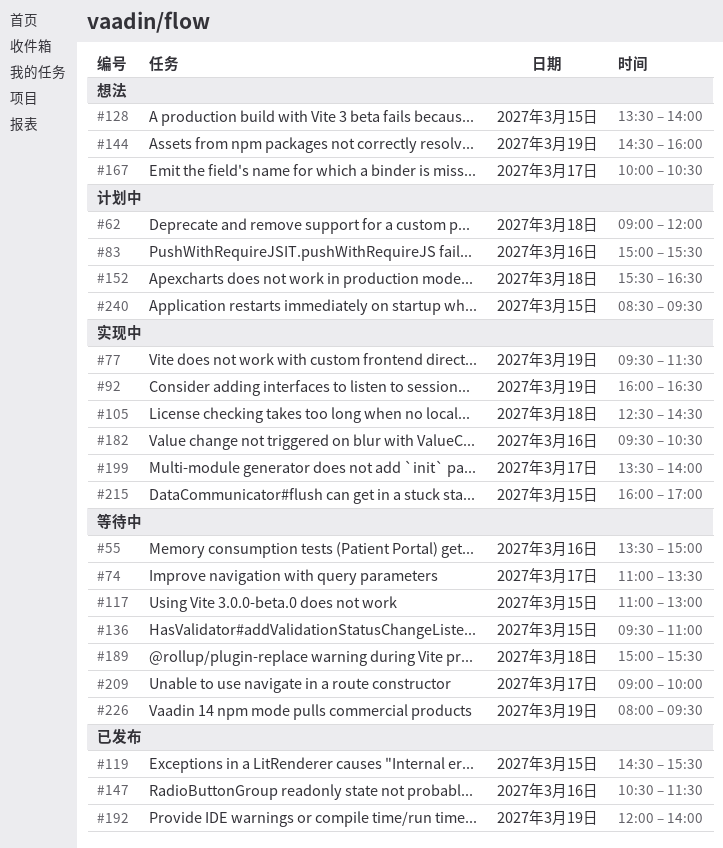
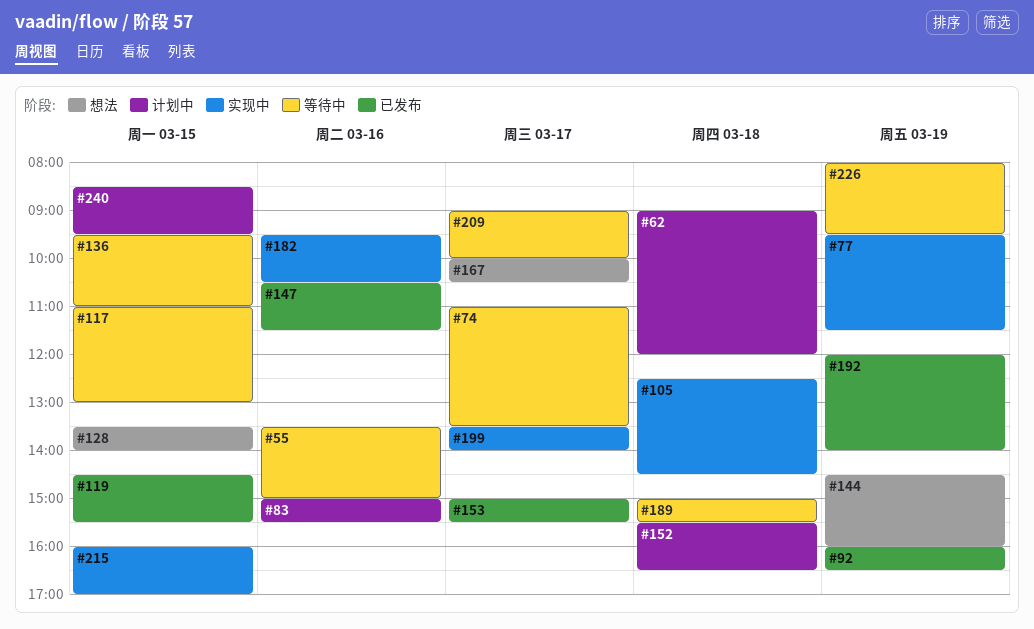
#92, status: 实现中 -> 已发布
#153: none -> present

